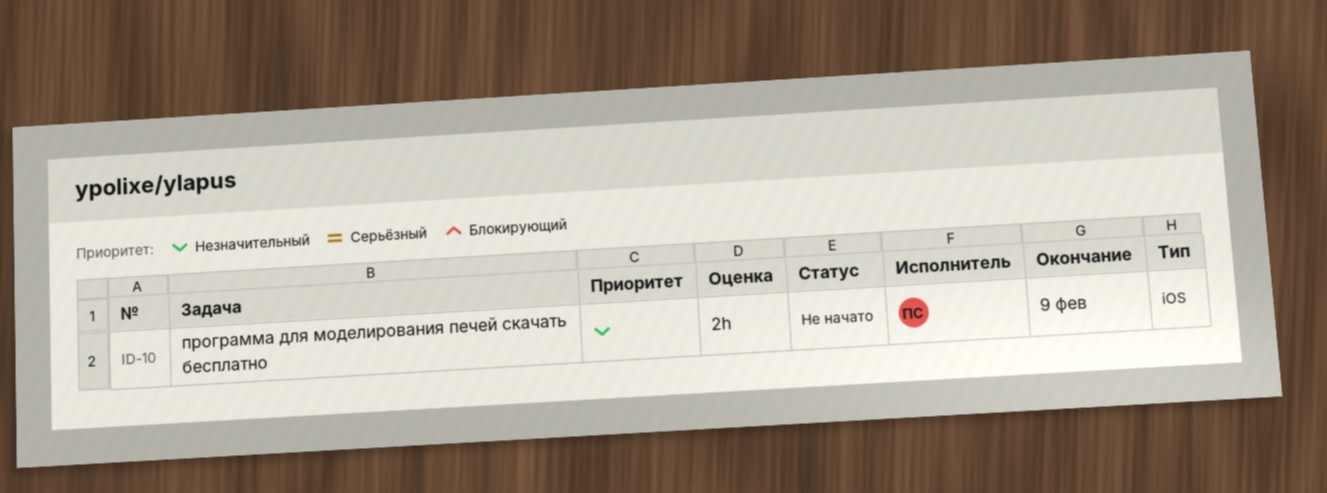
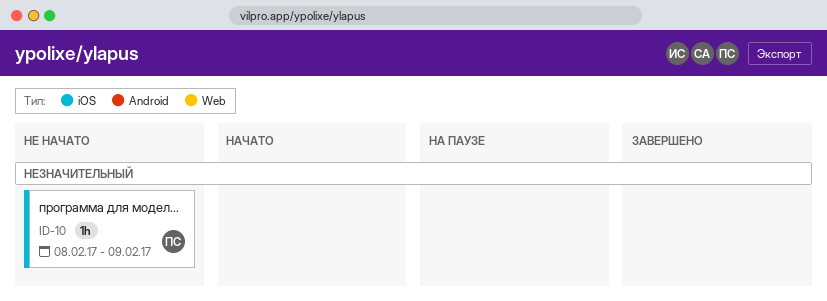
ID-10, estimate: 2h -> 1h

